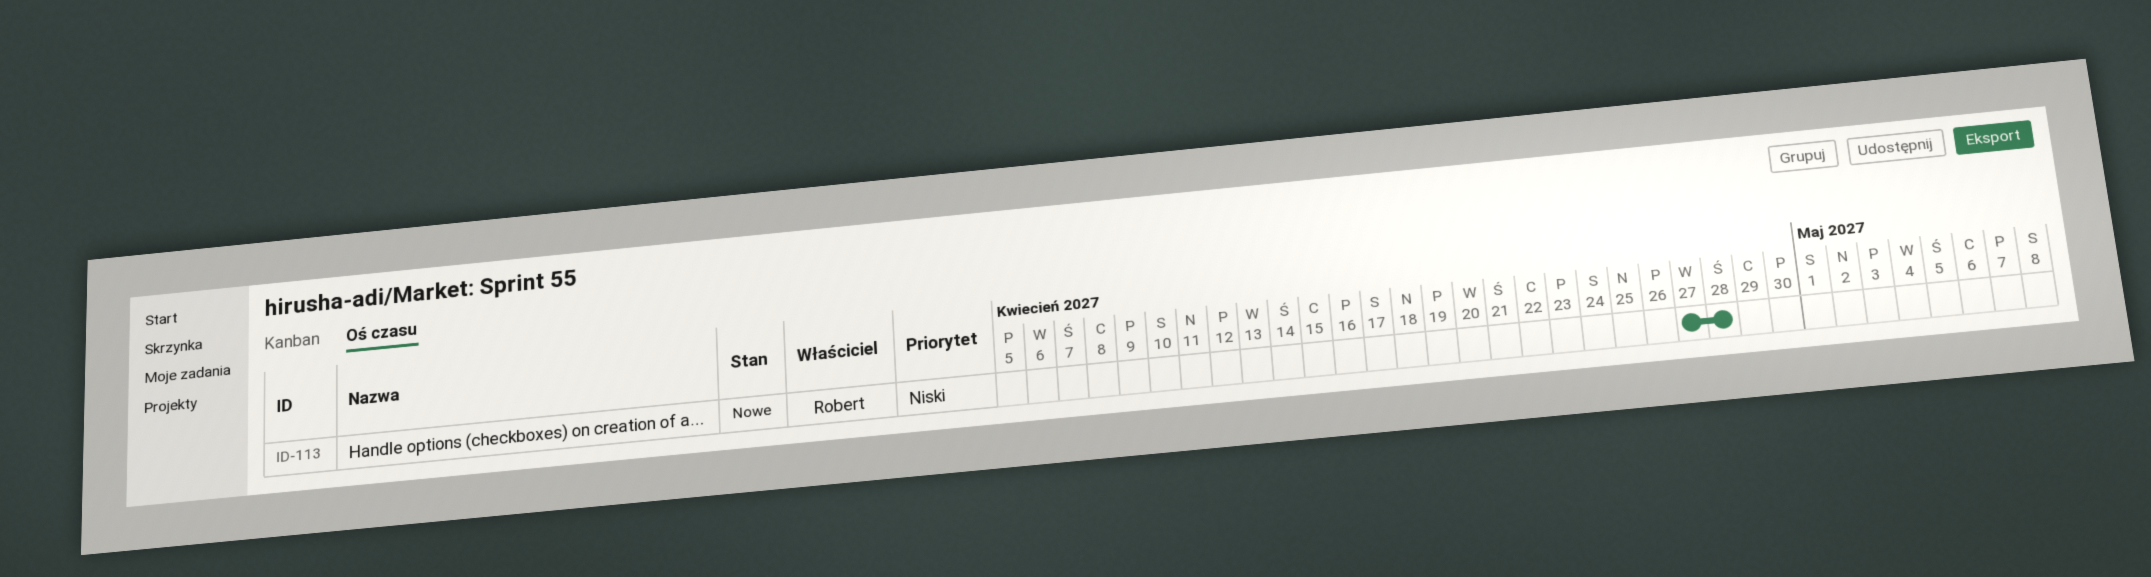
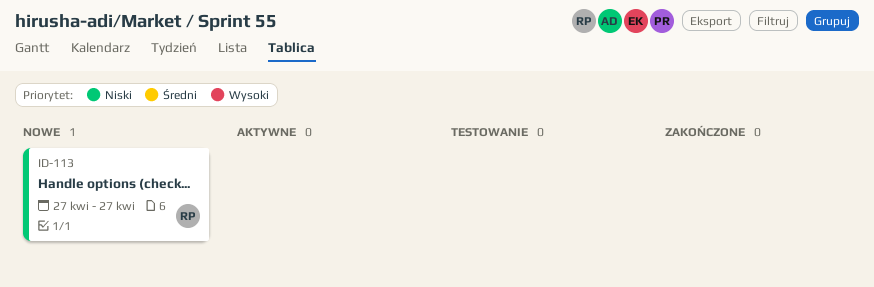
ID-113, due: Apr 28 -> Apr 27

